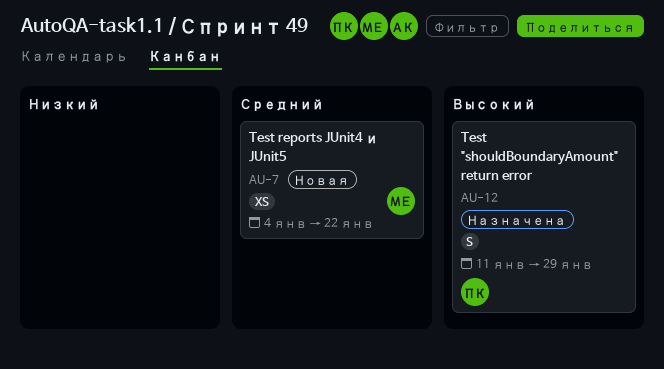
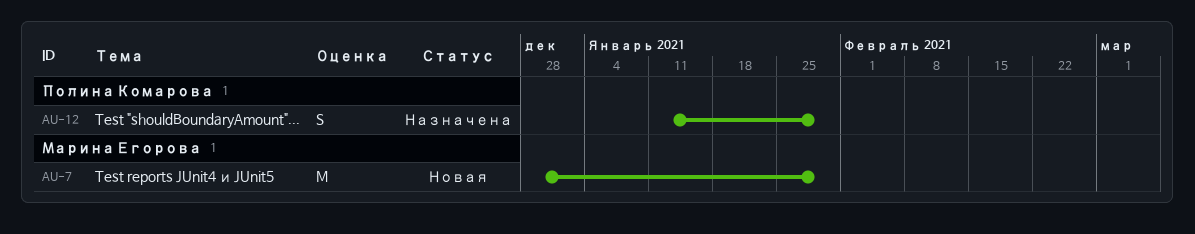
AU-7, estimate: XS -> M
AU-7, start: Jan 4 -> Dec 28
AU-7, due: Jan 22 -> Jan 29

